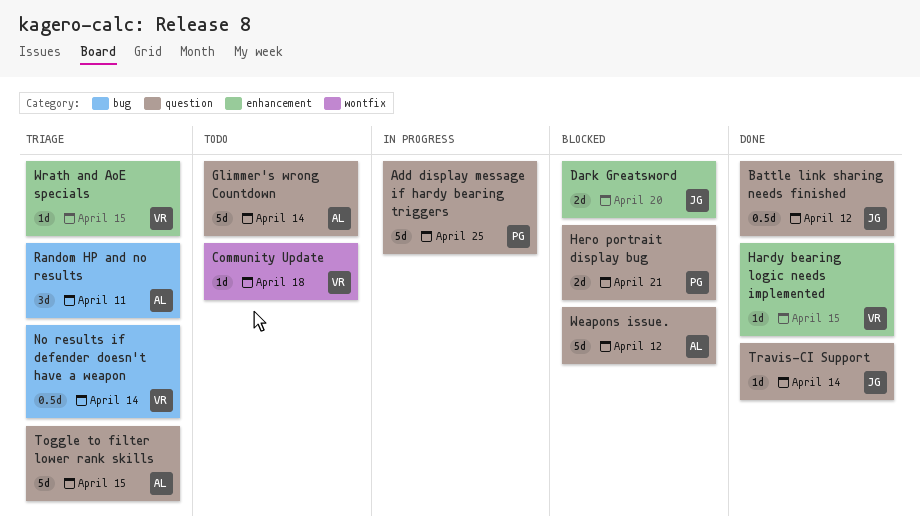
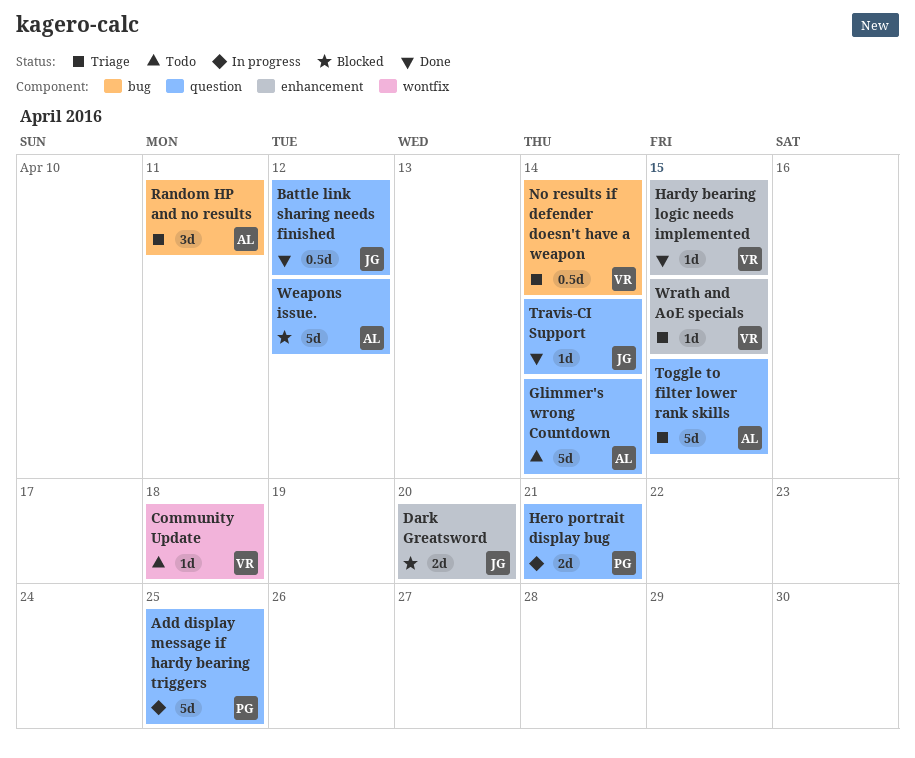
Hero portrait display bug, status: Blocked -> In progress

